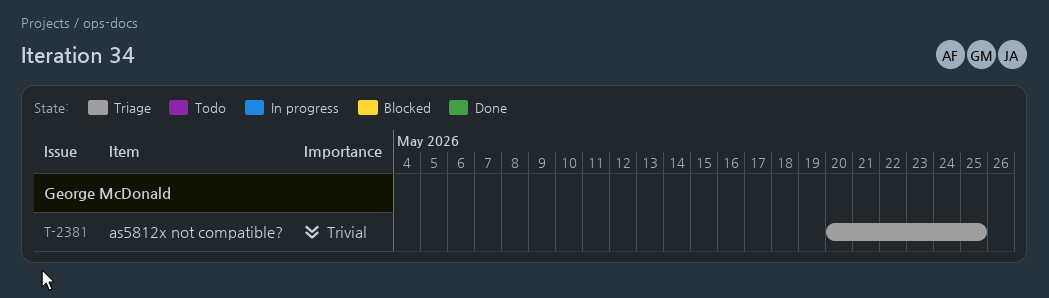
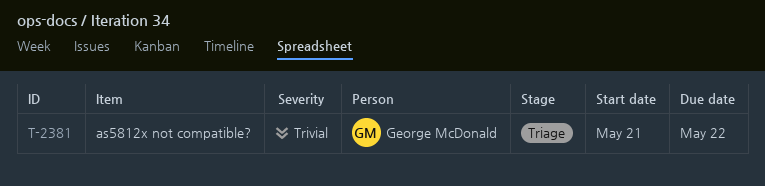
T-2381, start: May 20 -> May 21
T-2381, due: May 25 -> May 22

